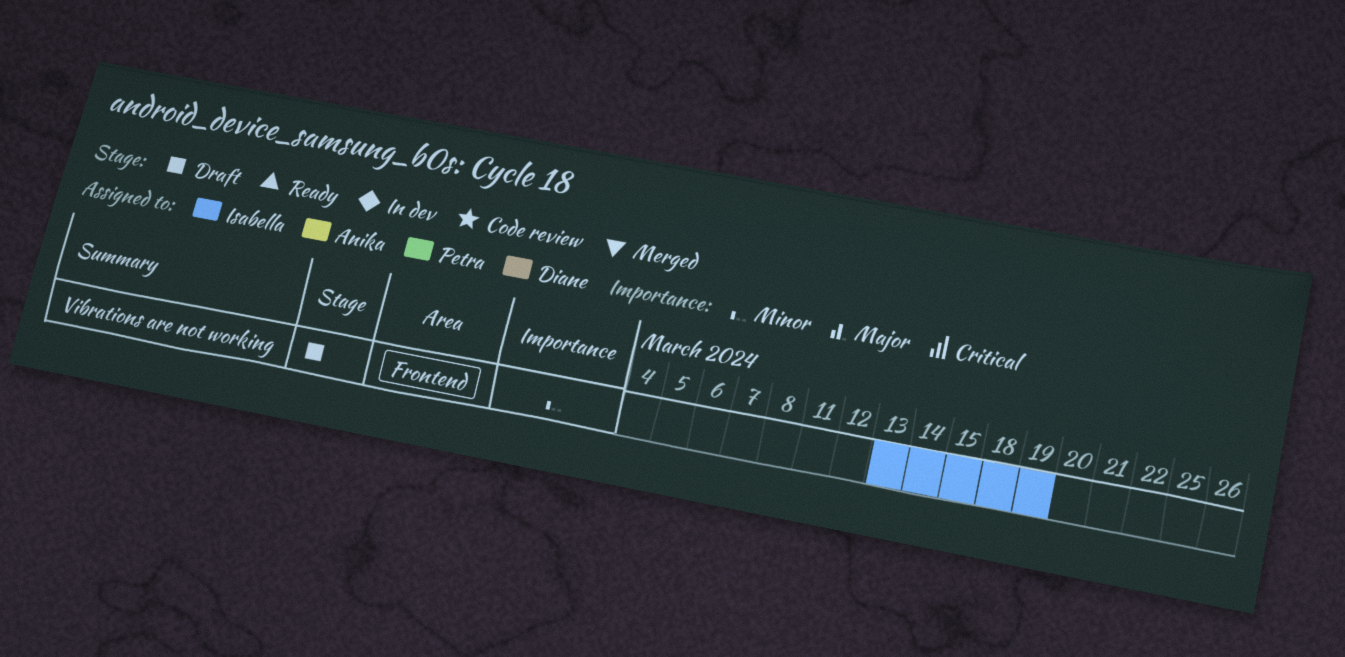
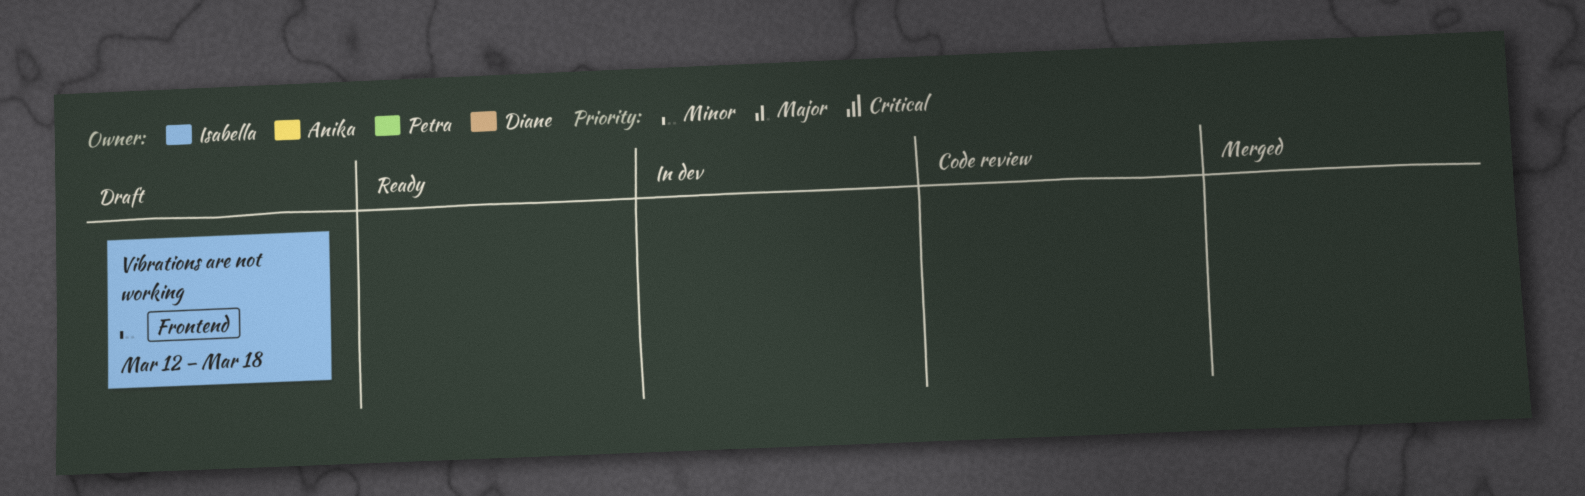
Vibrations are not working, start: Mar 13 -> Mar 12
Vibrations are not working, due: Mar 19 -> Mar 18

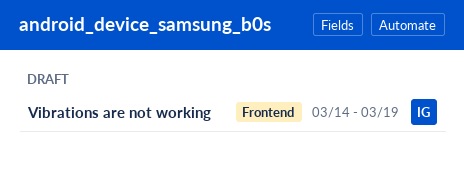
Vibrations are not working, start: Mar 12 -> Mar 14
Vibrations are not working, due: Mar 18 -> Mar 19

